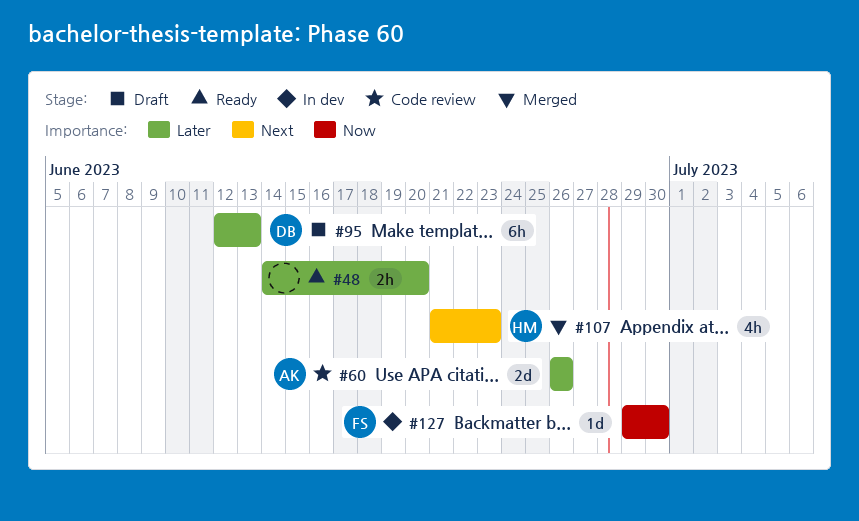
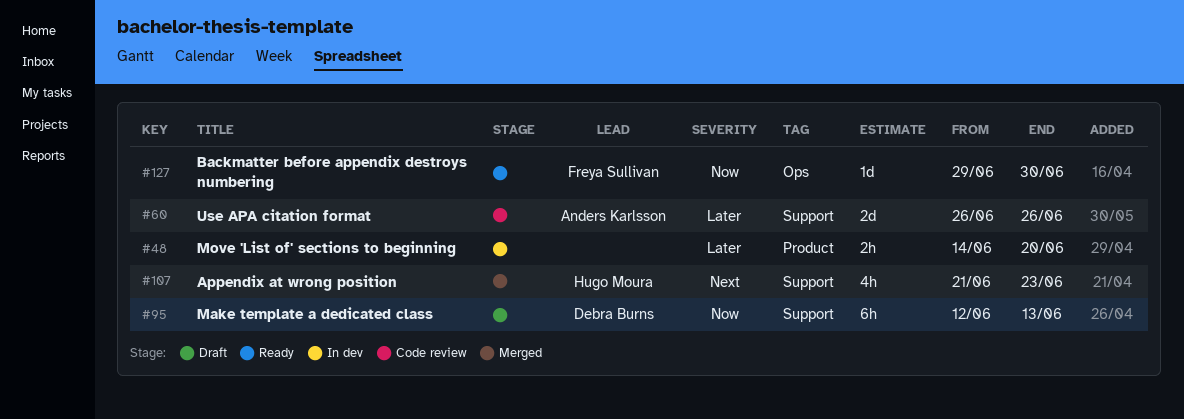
#48, status: Ready -> In dev
#95, priority: Later -> Now
#127, status: In dev -> Ready

